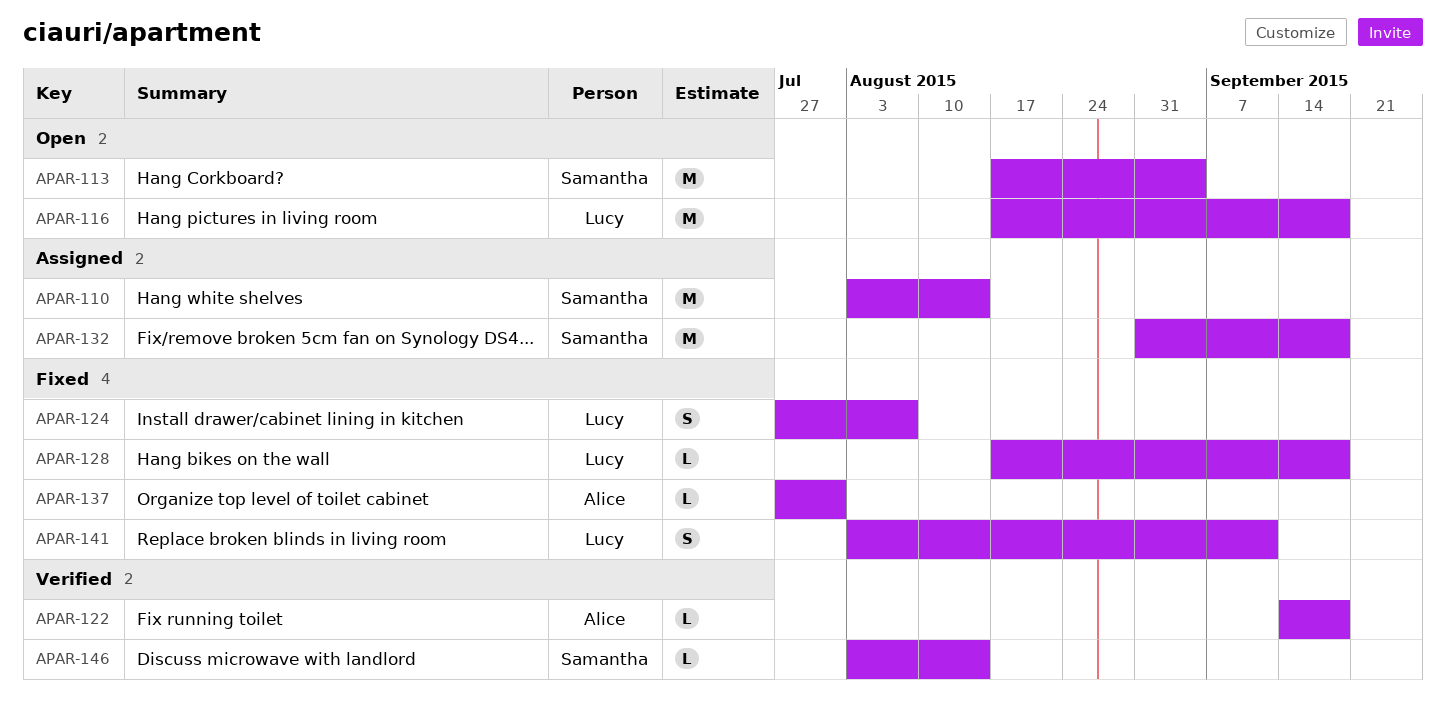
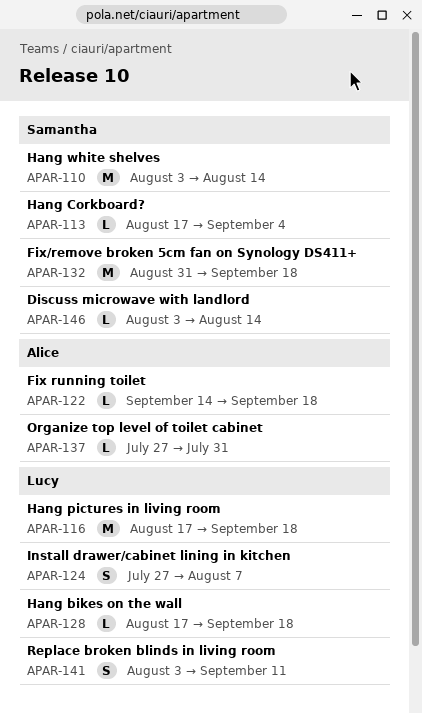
APAR-113, estimate: M -> L

